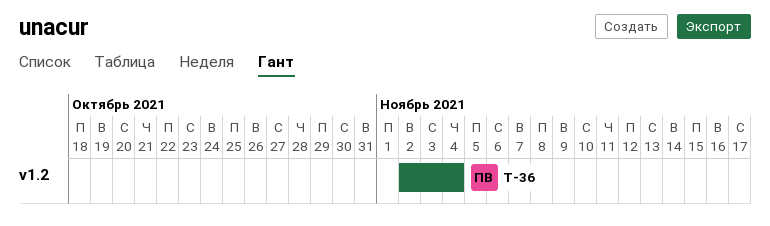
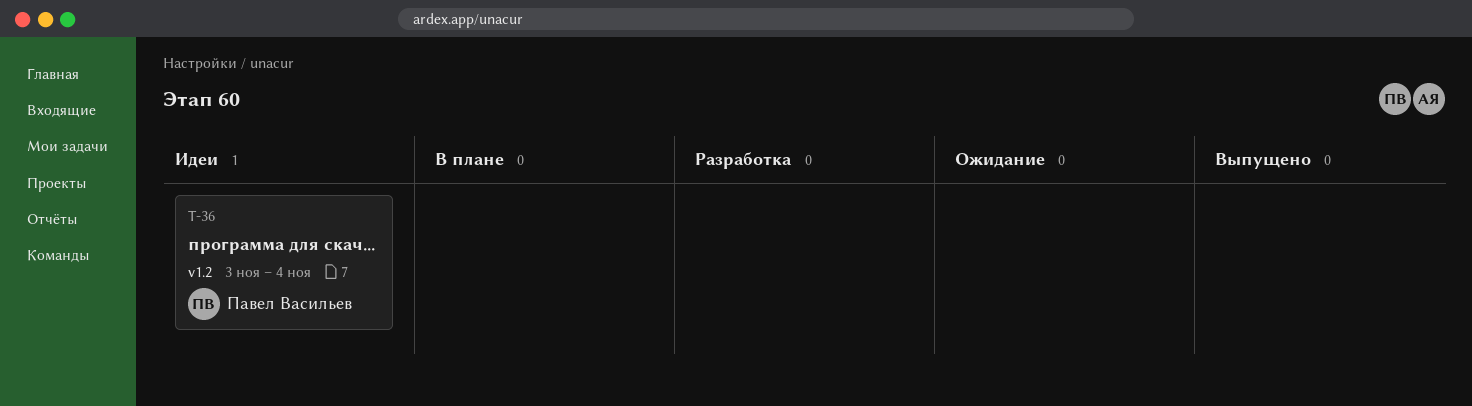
T-36, start: Nov 2 -> Nov 3

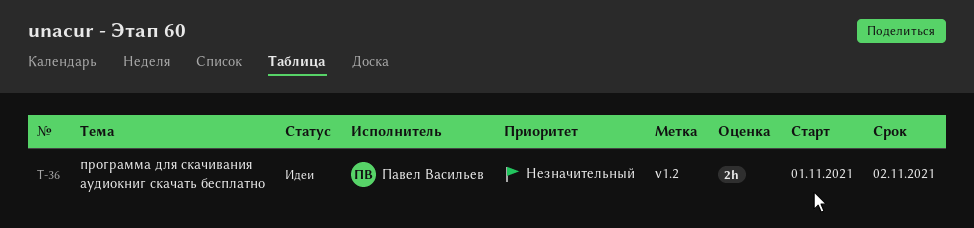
T-36, start: Nov 3 -> Nov 1
T-36, due: Nov 4 -> Nov 2

